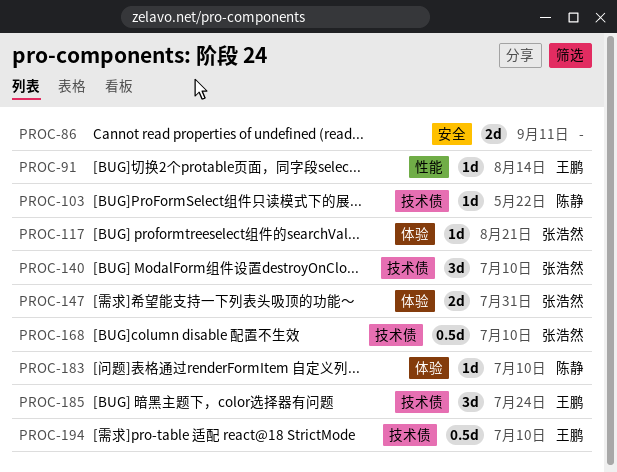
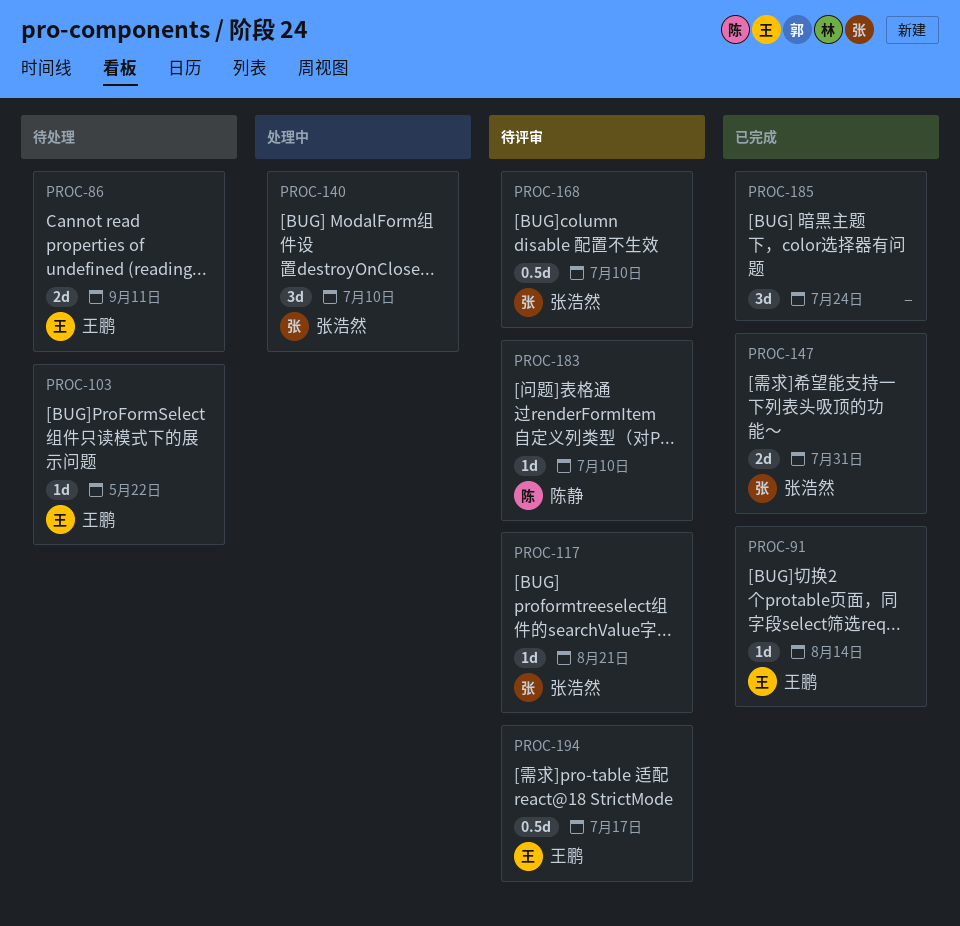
PROC-86, owner: none -> 王鹏
PROC-103, owner: 陈静 -> 王鹏
PROC-185, owner: 王鹏 -> none
PROC-194, due: Jul 10 -> Jul 17

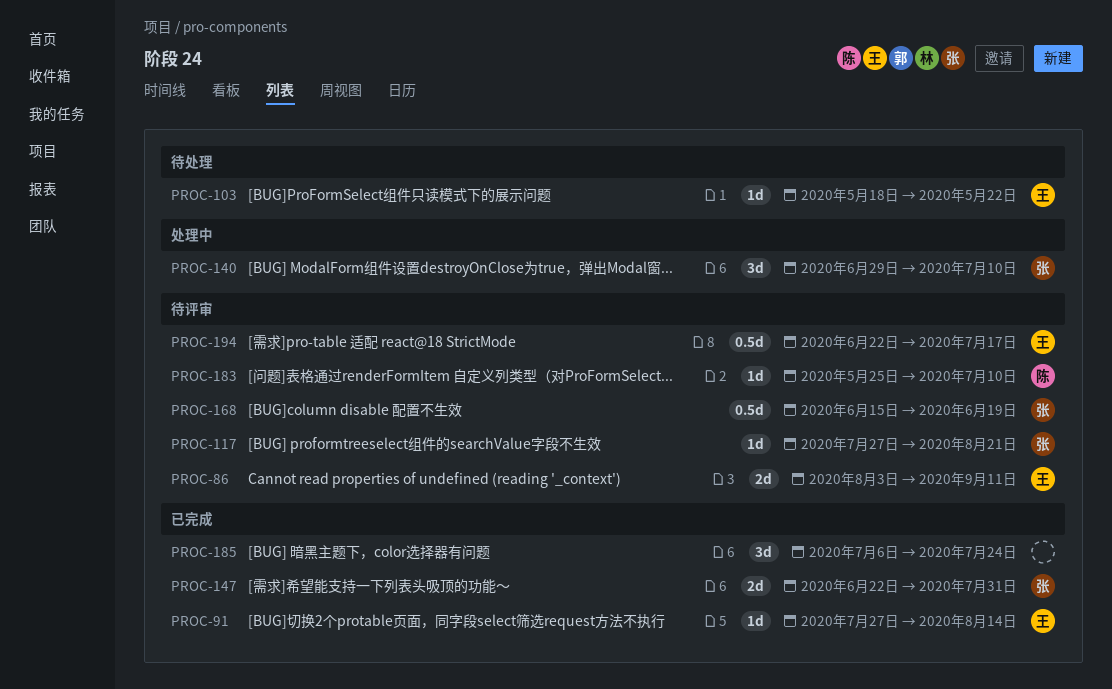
PROC-86, status: 待处理 -> 待评审
PROC-168, due: Jul 10 -> Jun 19

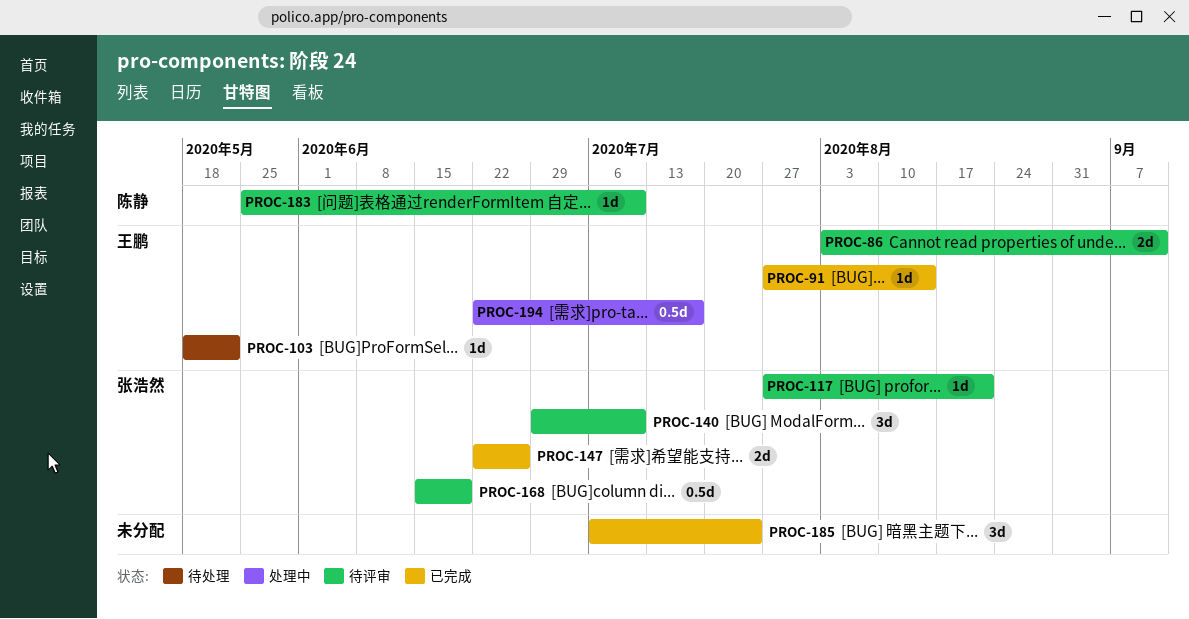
PROC-140, status: 处理中 -> 待评审
PROC-147, due: Jul 31 -> Jun 26
PROC-194, status: 待评审 -> 处理中

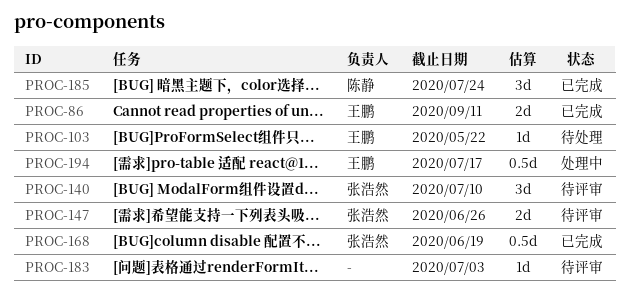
PROC-86, status: 待评审 -> 已完成
PROC-91: present -> none
PROC-117: present -> none
PROC-147, status: 已完成 -> 待评审
PROC-168, status: 待评审 -> 已完成
PROC-183, owner: 陈静 -> none
PROC-183, due: Jul 10 -> Jul 3
PROC-185, owner: none -> 陈静

